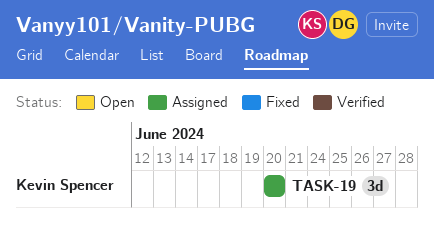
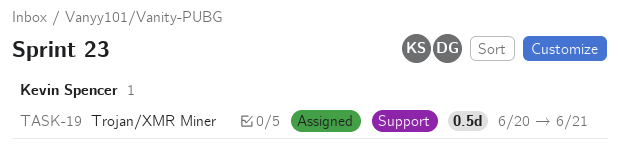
TASK-19, estimate: 3d -> 0.5d
TASK-19, due: Jun 20 -> Jun 21

